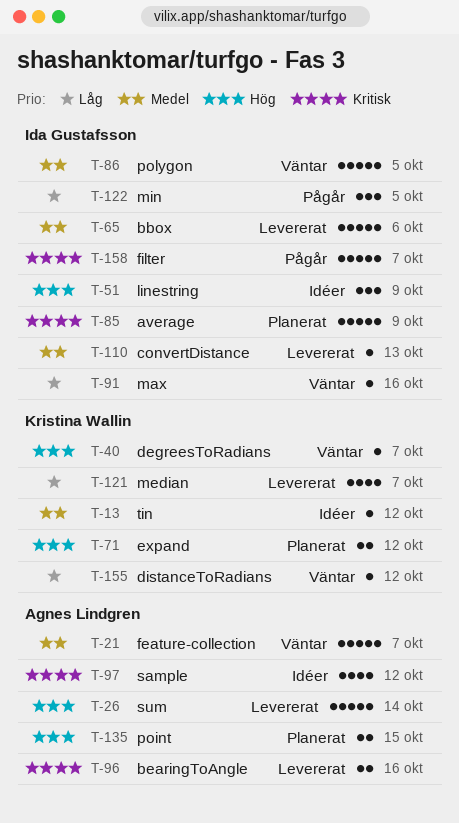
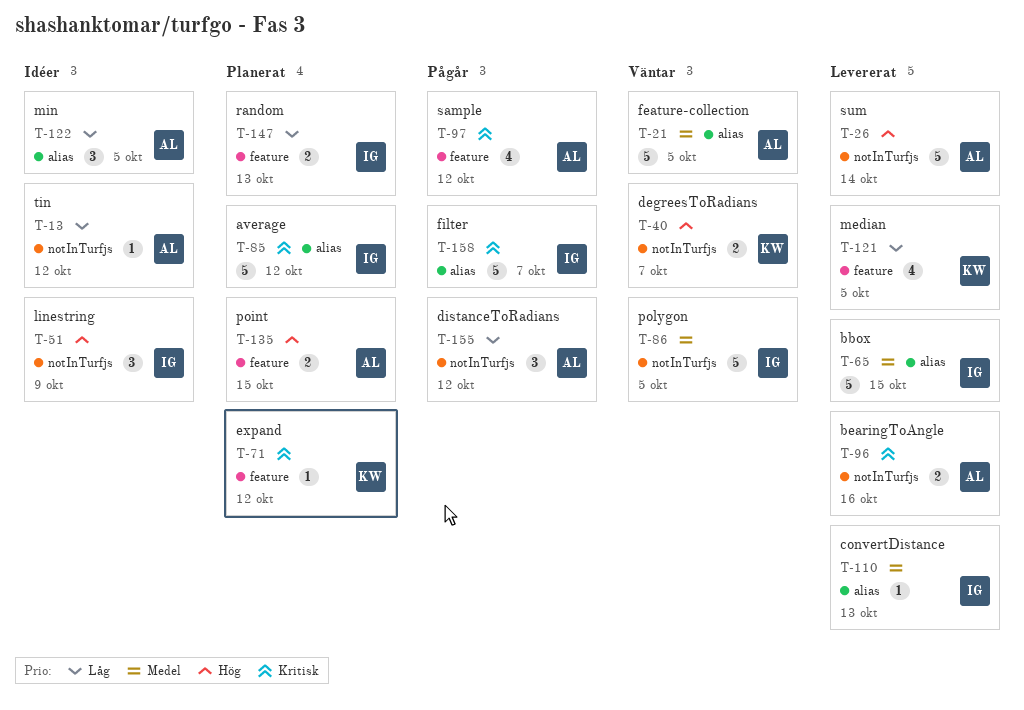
T-13, owner: Kristina Wallin -> Agnes Lindgren
T-13, priority: Medel -> Låg
T-21, due: Oct 7 -> Oct 5
T-40, estimate: 1 -> 2
T-65, due: Oct 6 -> Oct 15
T-71, priority: Hög -> Kritisk
T-71, estimate: 2 -> 1
T-85, due: Oct 9 -> Oct 12
T-91: present -> none
T-97, status: Idéer -> Pågår
T-121, due: Oct 7 -> Oct 5
T-122, status: Pågår -> Idéer
T-122, owner: Ida Gustafsson -> Agnes Lindgren
T-147: none -> present
T-155, status: Väntar -> Pågår
T-155, owner: Kristina Wallin -> Agnes Lindgren
T-155, estimate: 1 -> 3

